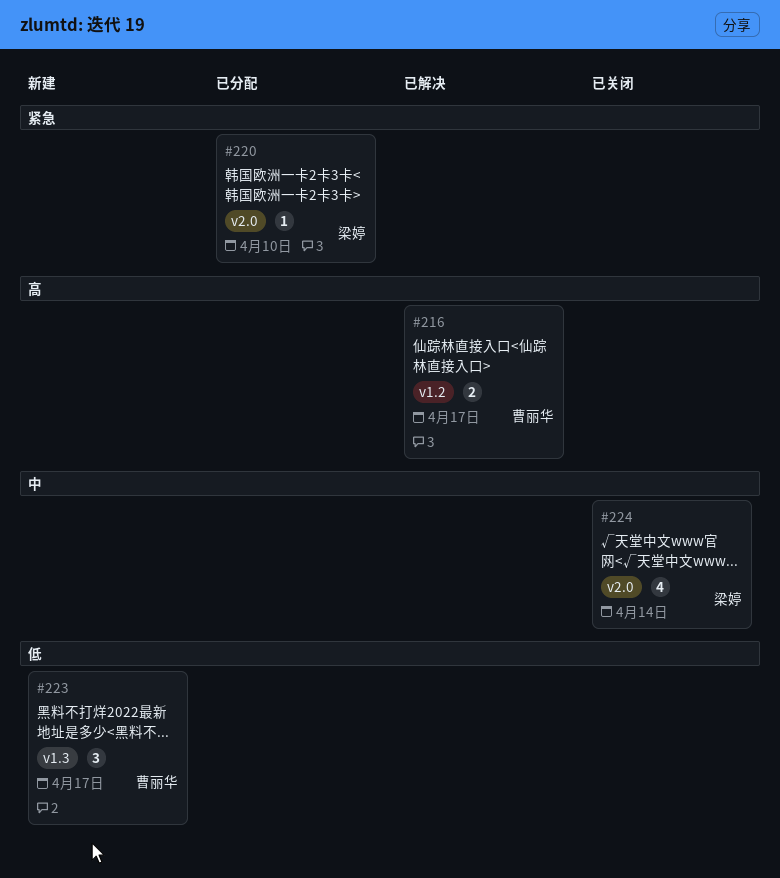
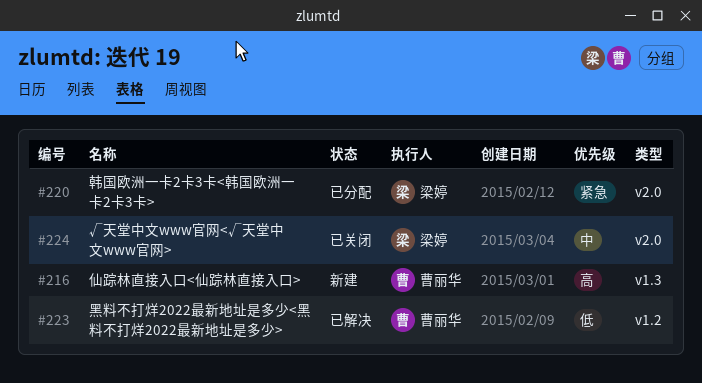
#216, status: 已解决 -> 新建
#216, label: v1.2 -> v1.3
#223, status: 新建 -> 已解决
#223, label: v1.3 -> v1.2

